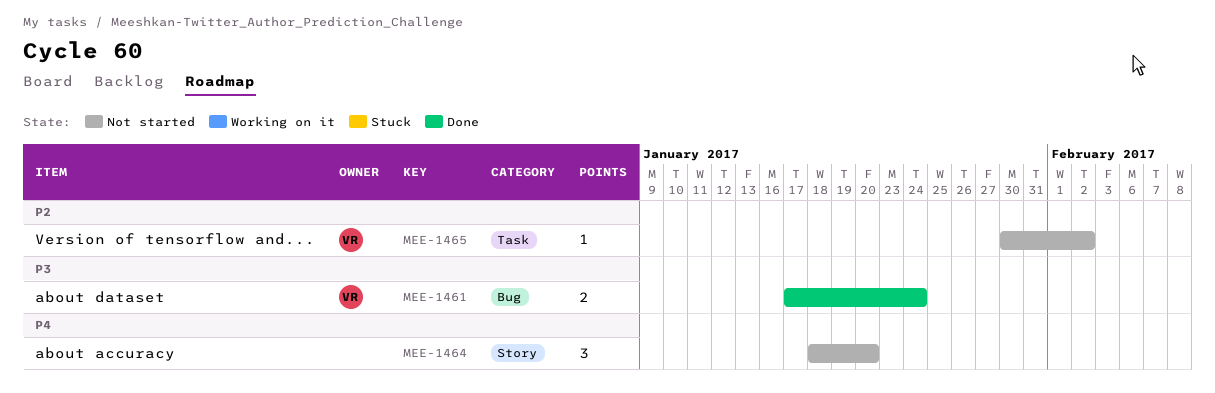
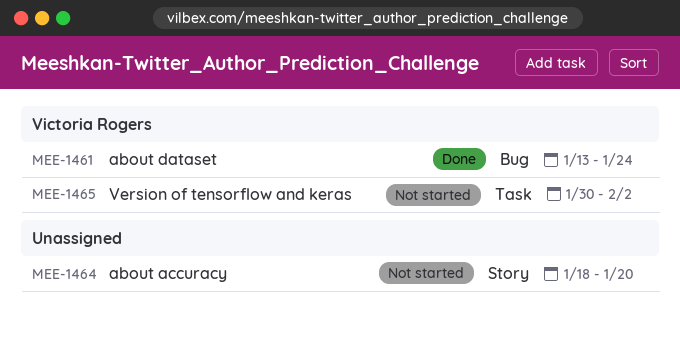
MEE-1461, start: Jan 17 -> Jan 13

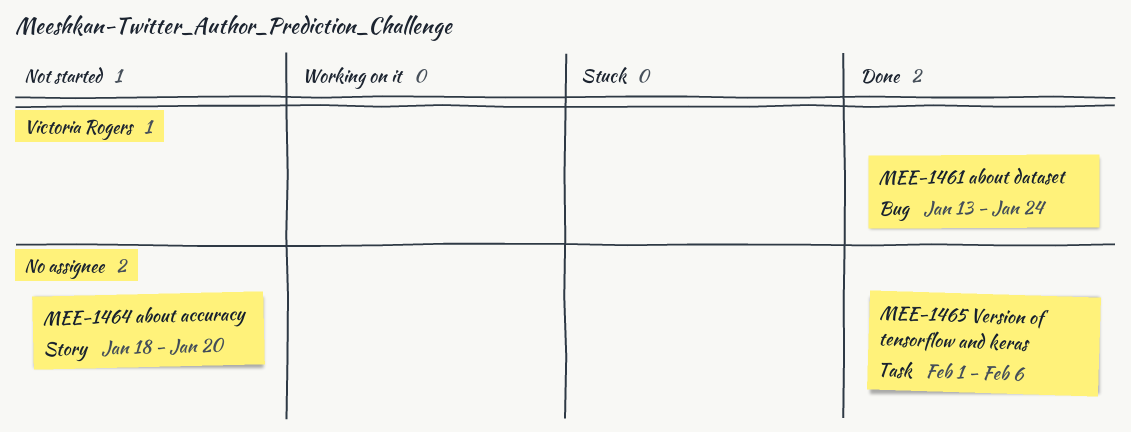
MEE-1465, status: Not started -> Done
MEE-1465, owner: Victoria Rogers -> none
MEE-1465, start: Jan 30 -> Feb 1
MEE-1465, due: Feb 2 -> Feb 6

